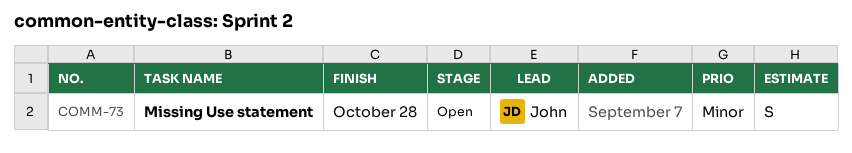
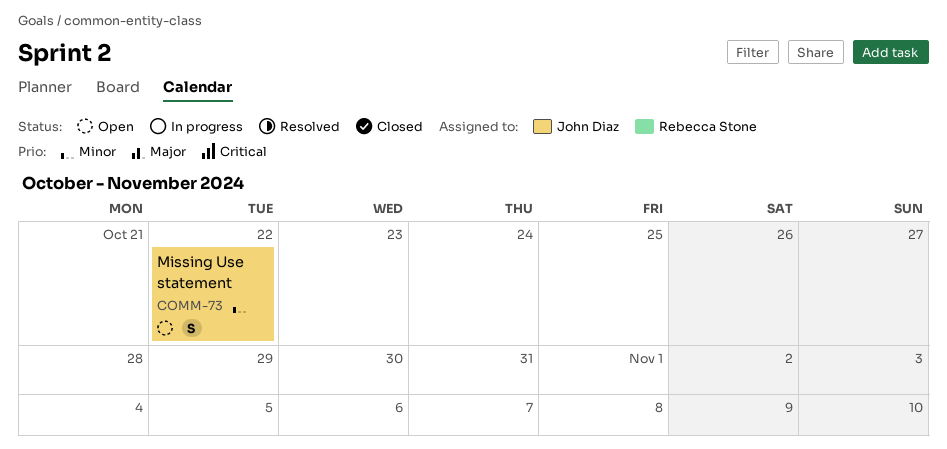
COMM-73, due: Oct 28 -> Oct 22

